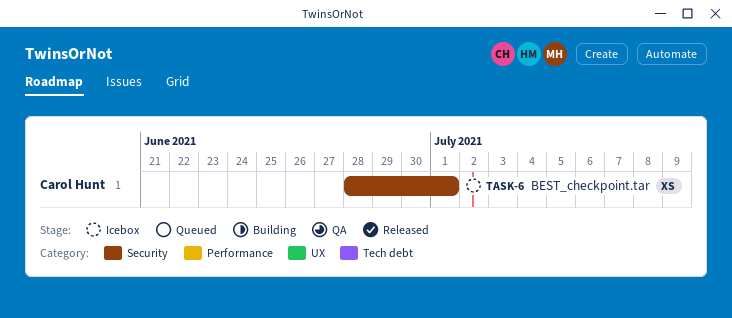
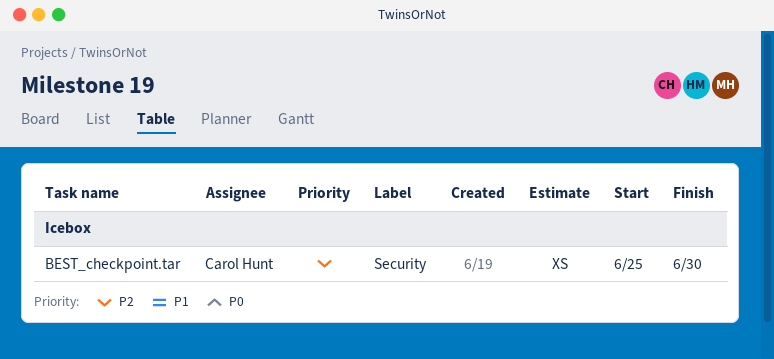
BEST_checkpoint.tar, start: Jun 28 -> Jun 25
BEST_checkpoint.tar, due: Jul 1 -> Jun 30

